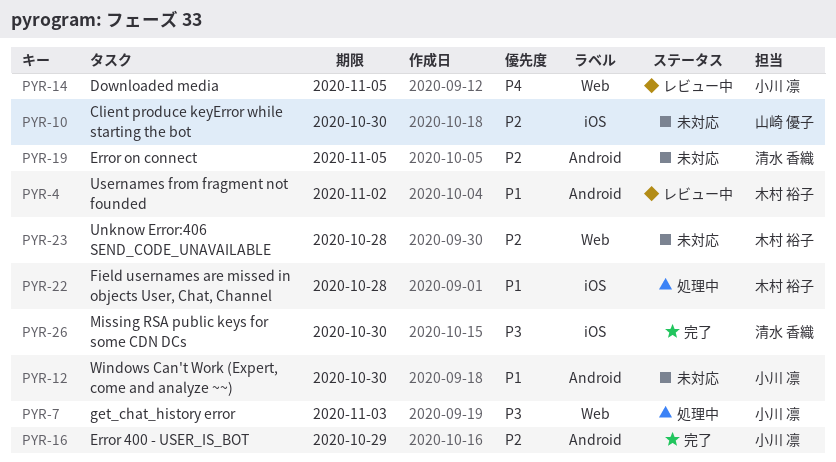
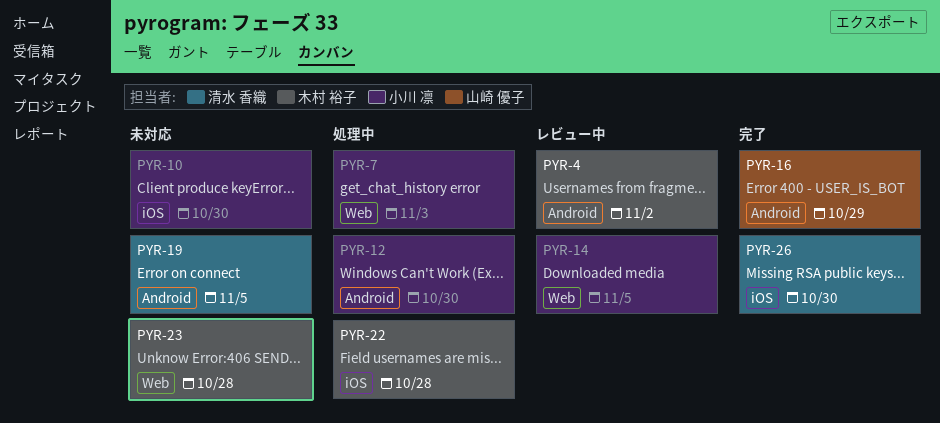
PYR-10, owner: 山崎 優子 -> 小川 凛
PYR-12, status: 未対応 -> 処理中
PYR-16, owner: 小川 凛 -> 山崎 優子

